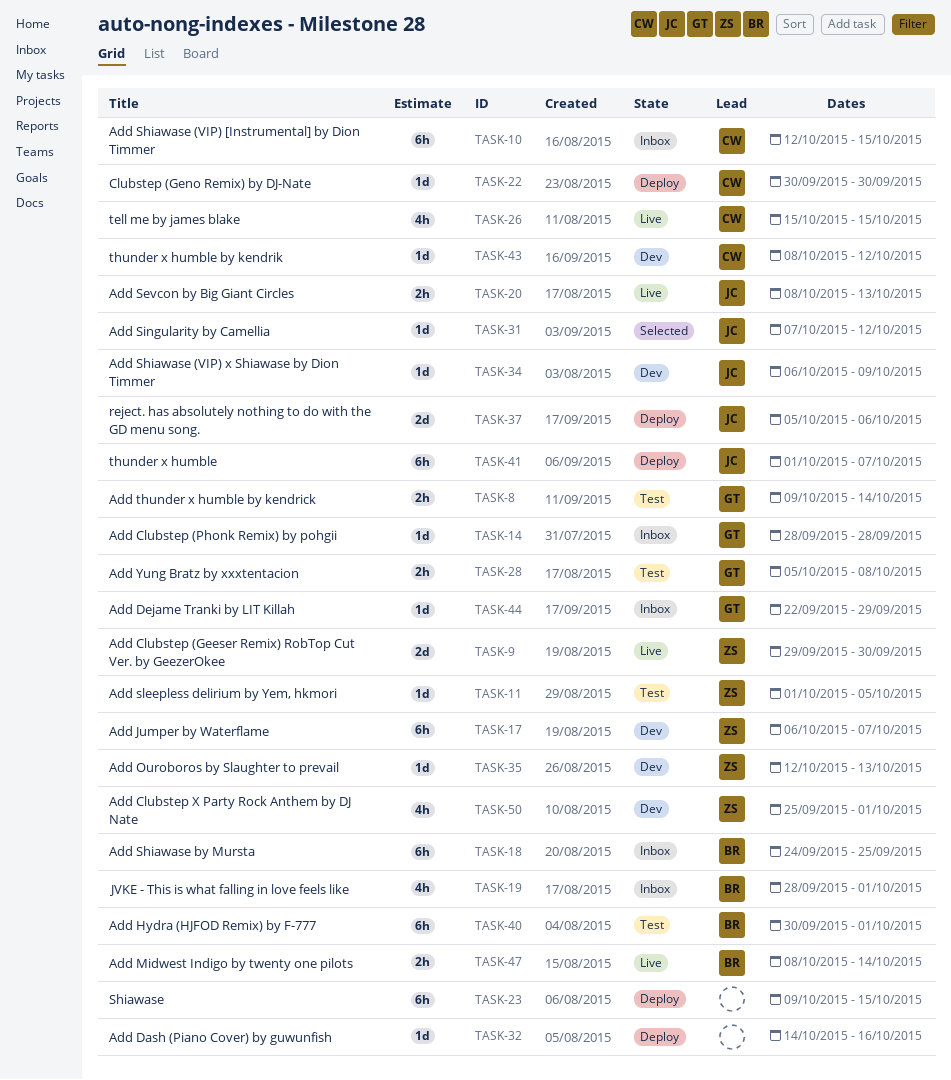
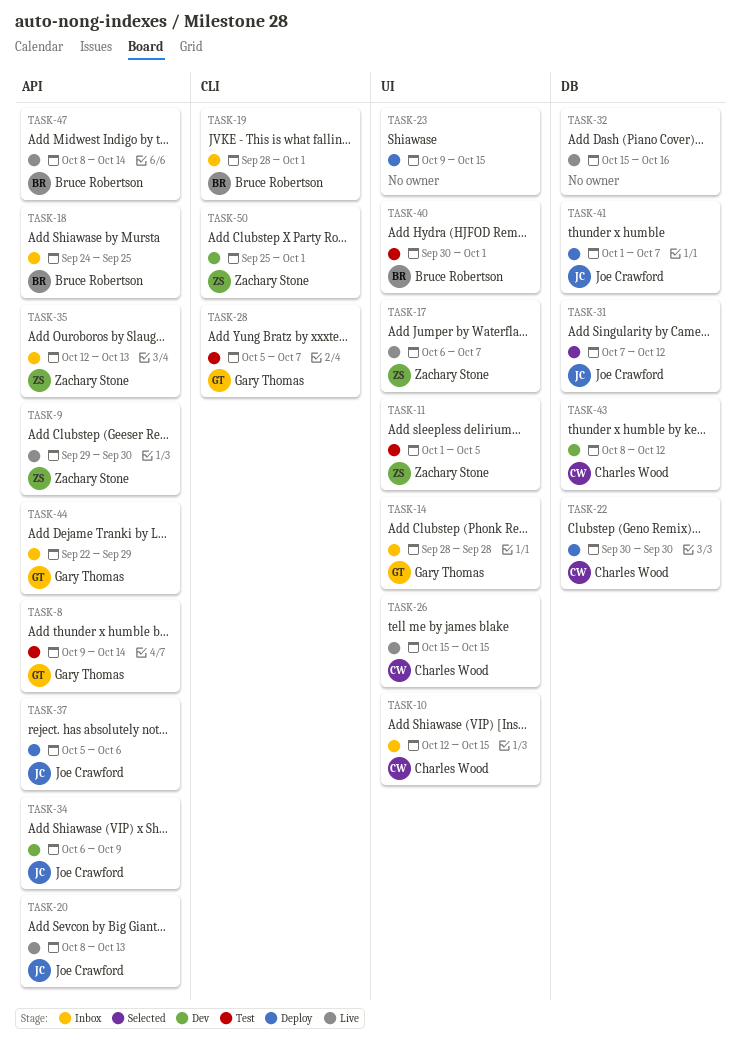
TASK-17, status: Dev -> Live
TASK-28, due: Oct 8 -> Oct 7
TASK-32, status: Deploy -> Live
TASK-32, start: Oct 14 -> Oct 15
TASK-35, status: Dev -> Inbox

